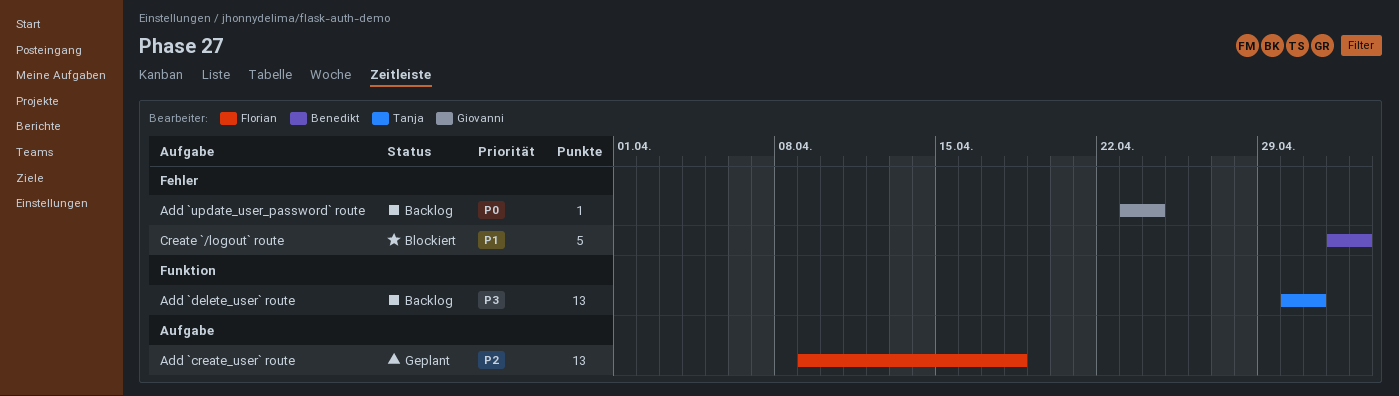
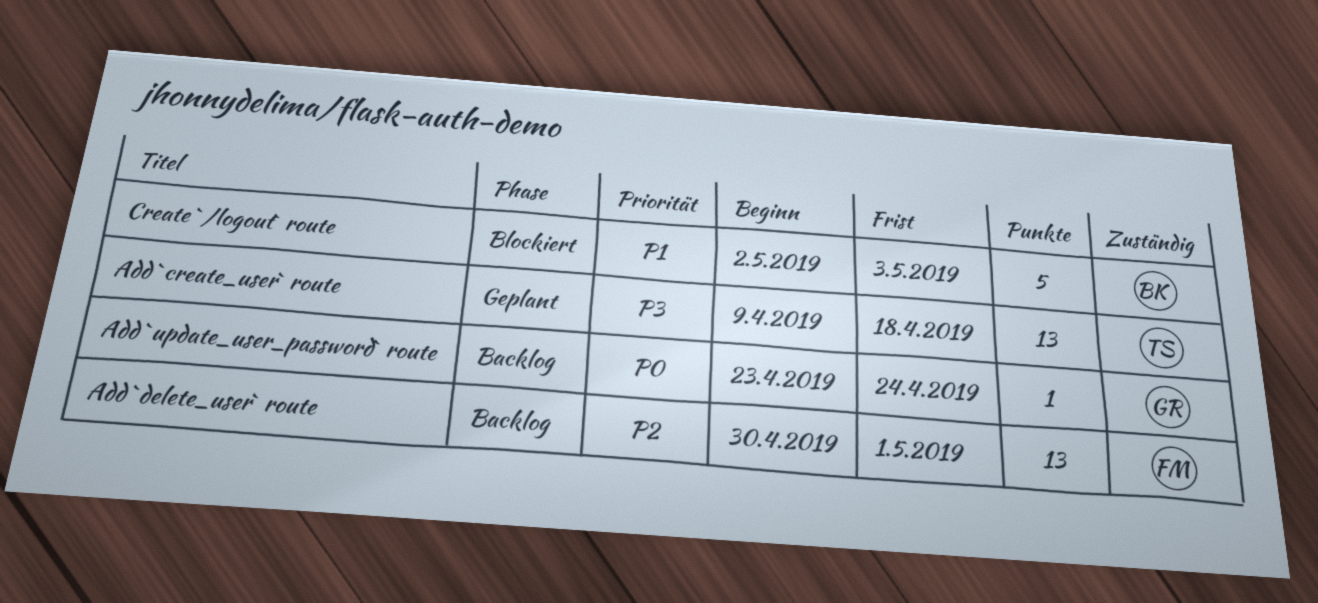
Add `create_user` route, owner: Florian -> Tanja
Add `create_user` route, priority: P2 -> P3
Add `delete_user` route, owner: Tanja -> Florian
Add `delete_user` route, priority: P3 -> P2

